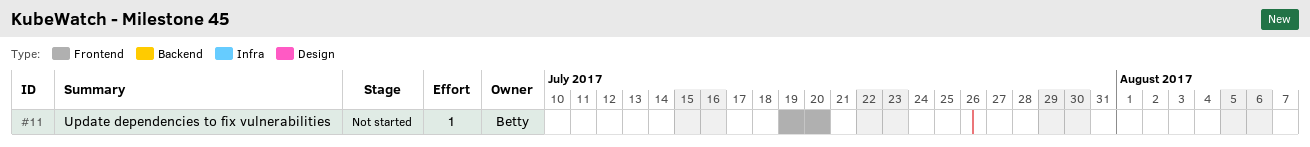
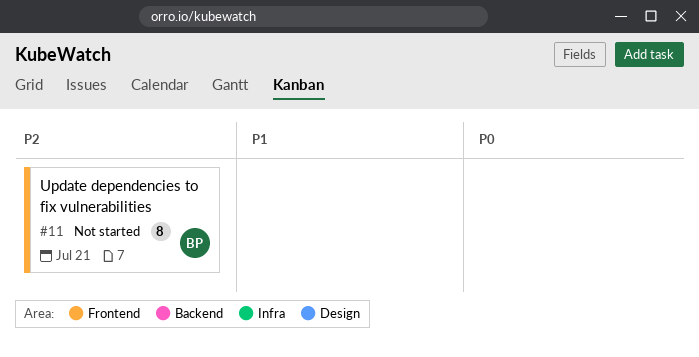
#11, estimate: 1 -> 8
#11, due: Jul 20 -> Jul 21

